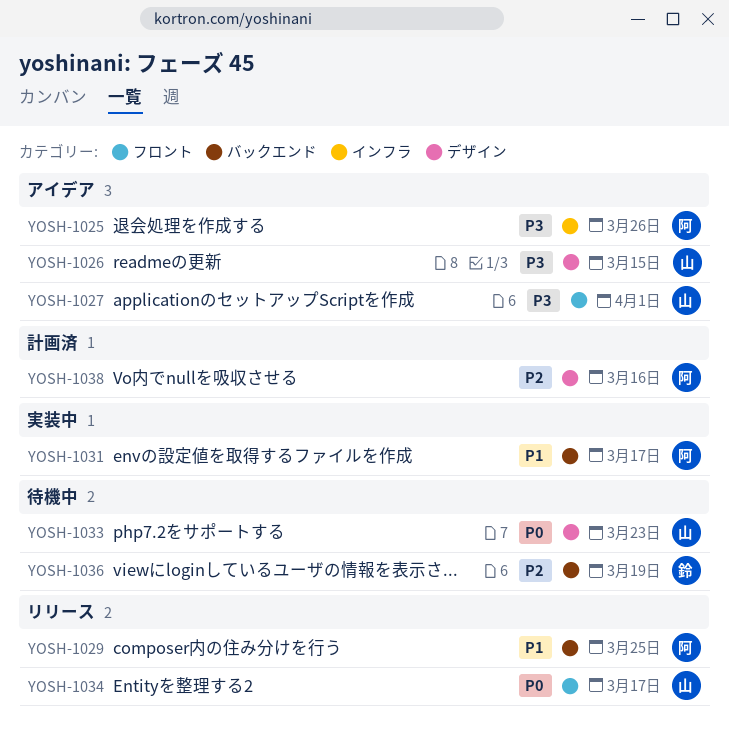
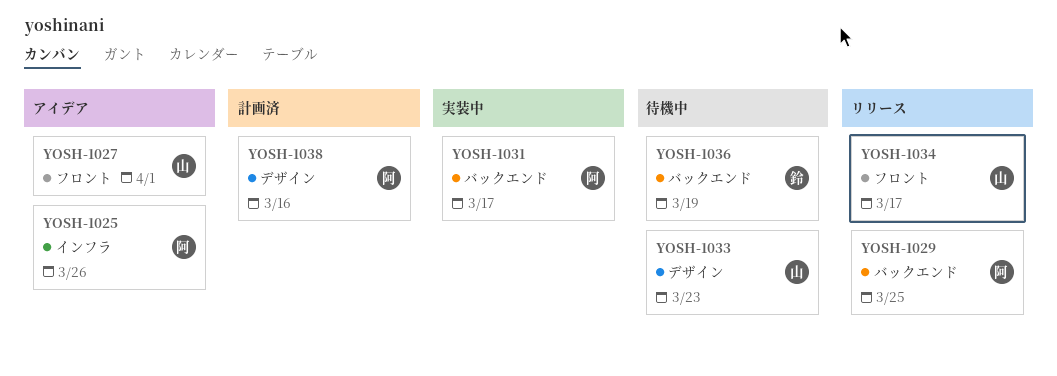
YOSH-1026: present -> none

